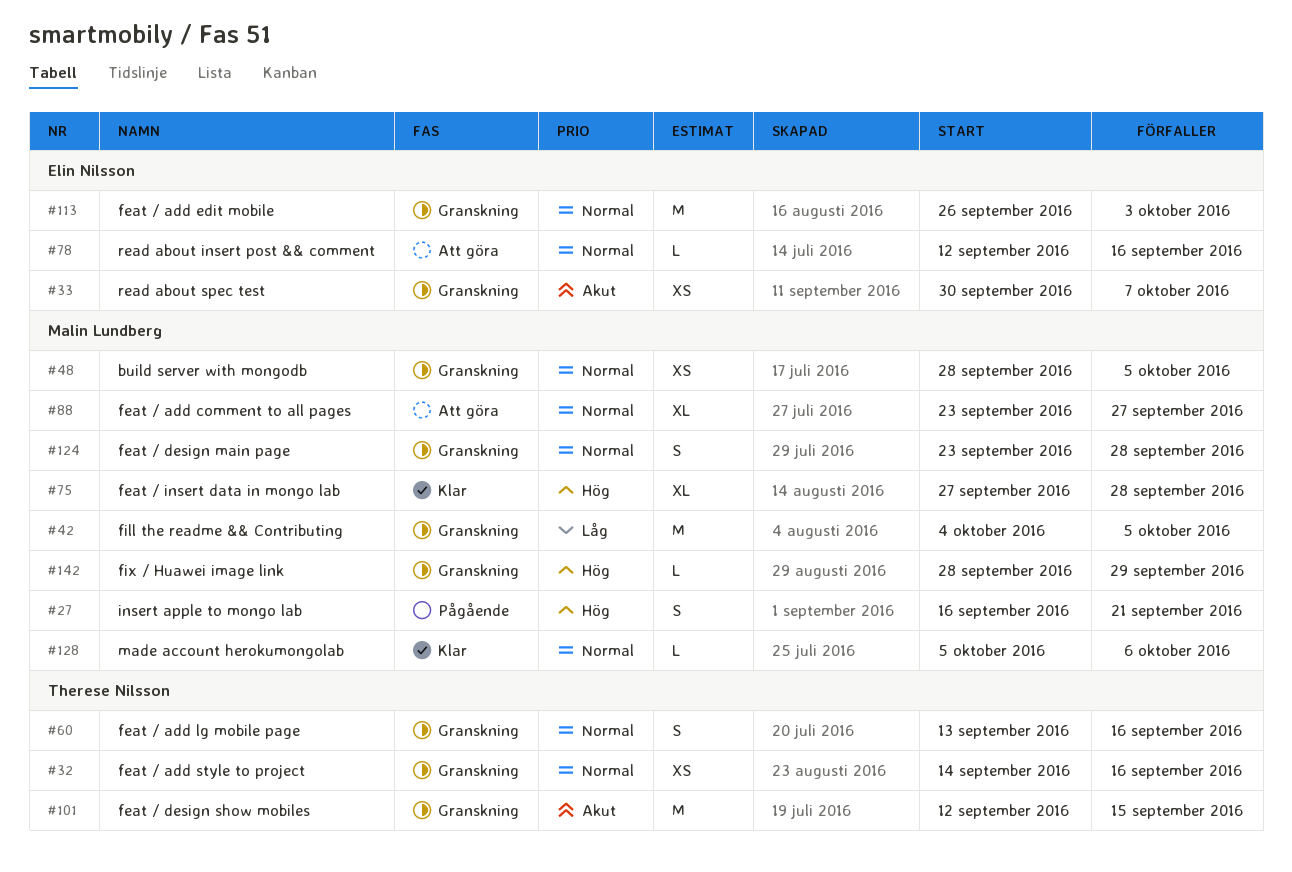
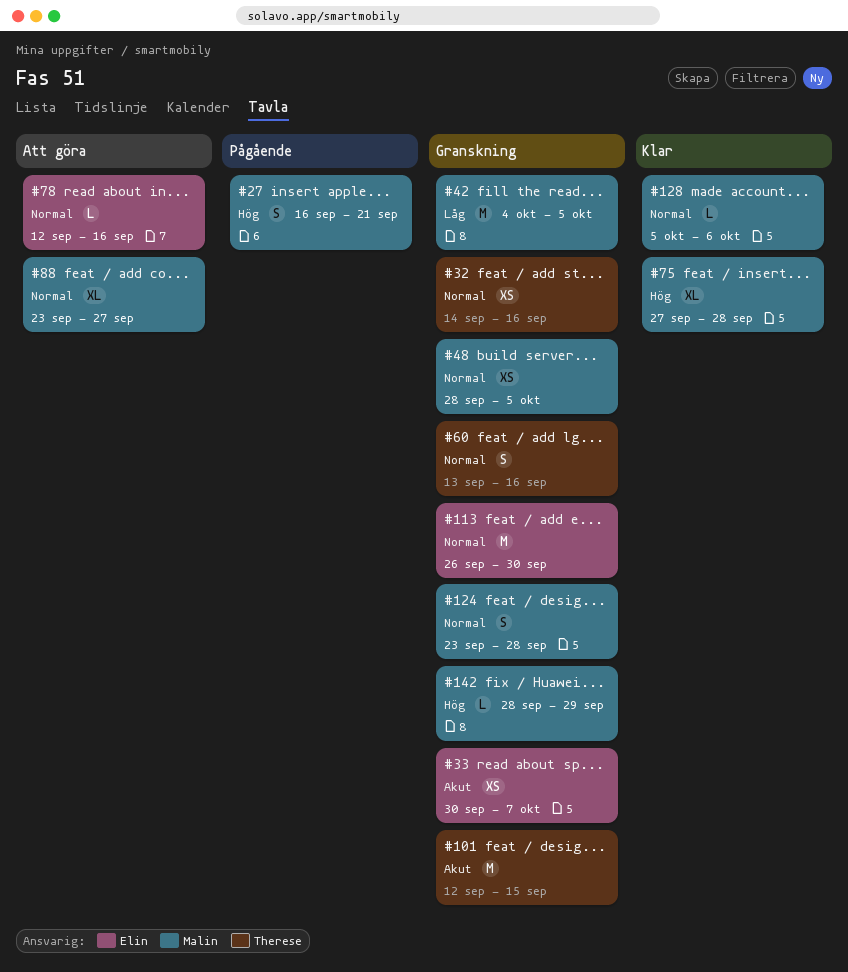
#113, due: Oct 3 -> Sep 30

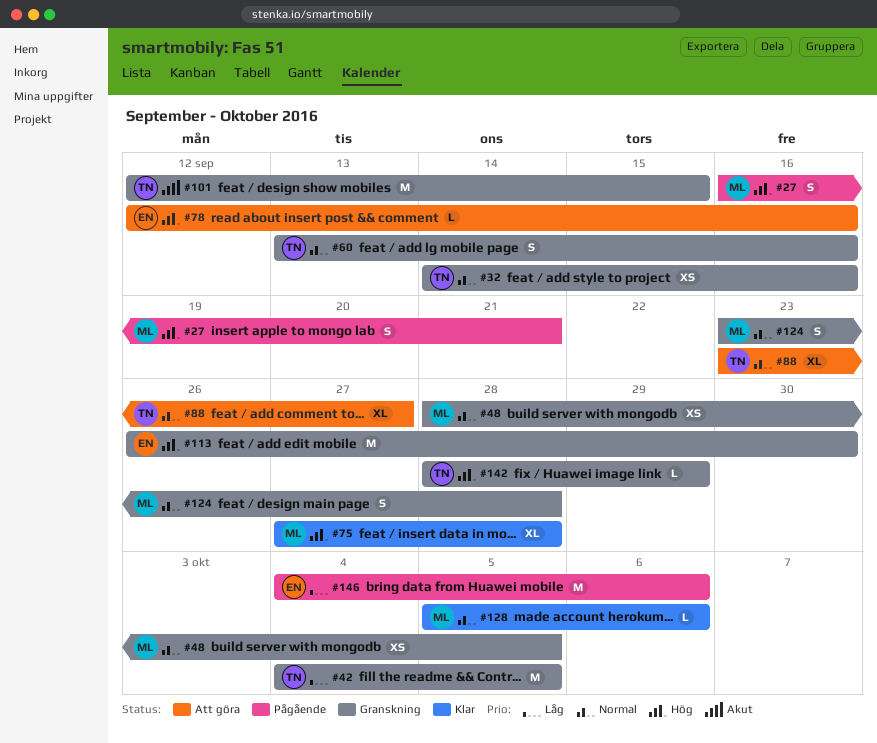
#33: present -> none
#42, owner: Malin -> Therese
#78, priority: Normal -> Hög
#88, owner: Malin -> Therese
#113, priority: Normal -> Hög
#142, owner: Malin -> Therese
#146: none -> present

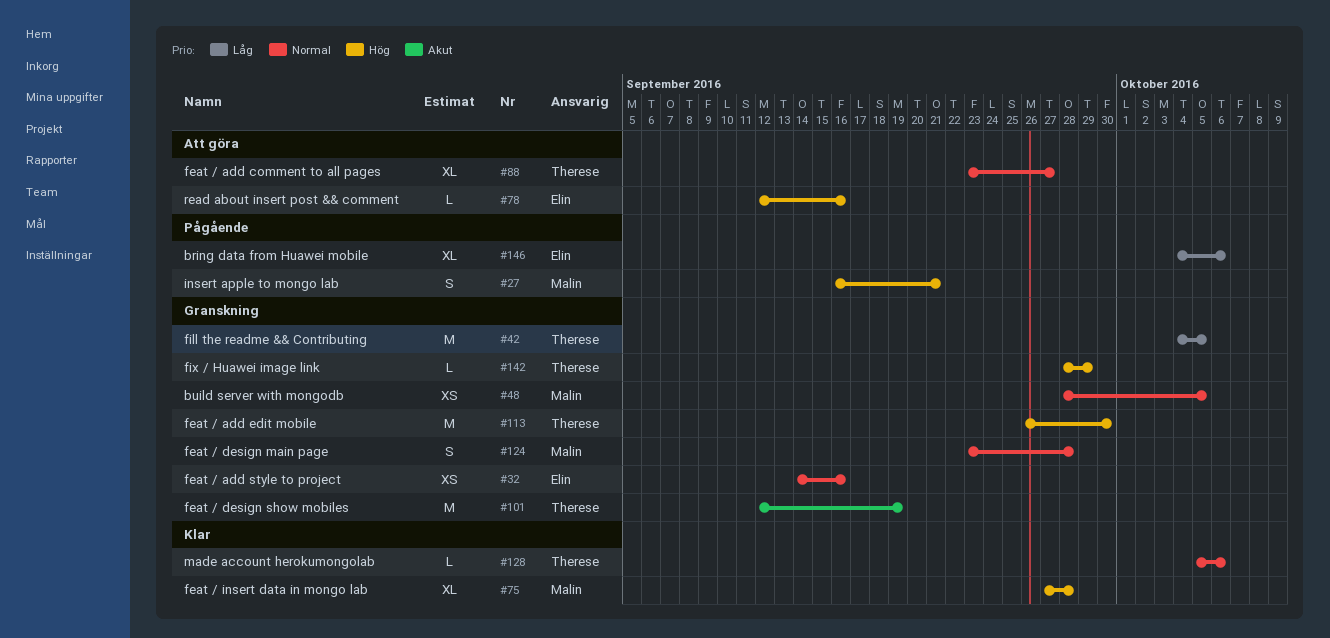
#32, owner: Therese -> Elin
#60: present -> none
#101, due: Sep 15 -> Sep 19
#113, owner: Elin -> Therese
#128, owner: Malin -> Therese
#146, estimate: M -> XL

